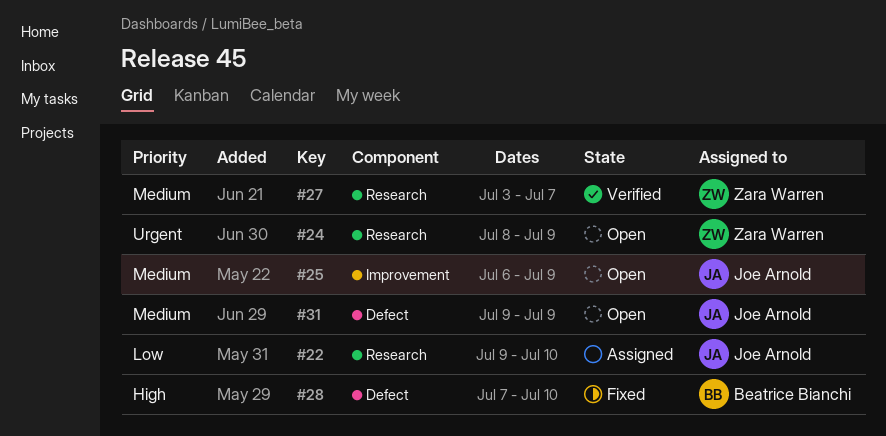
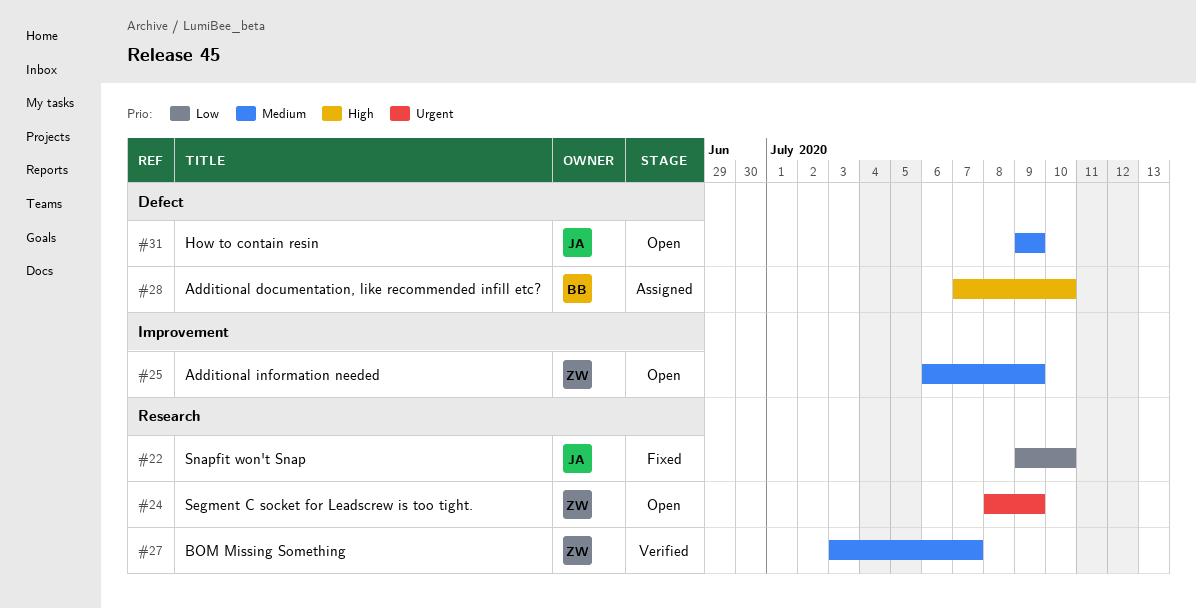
#22, status: Assigned -> Fixed
#25, owner: Joe Arnold -> Zara Warren
#28, status: Fixed -> Assigned

